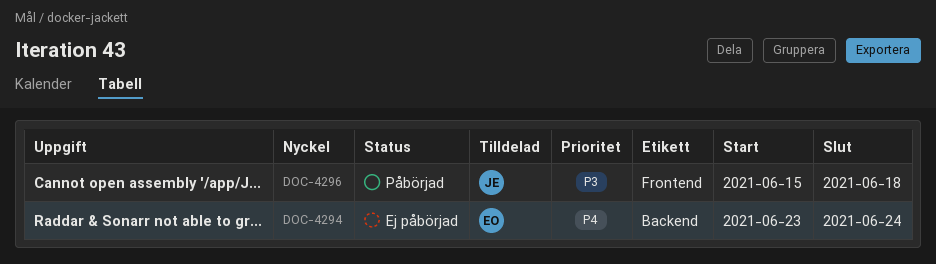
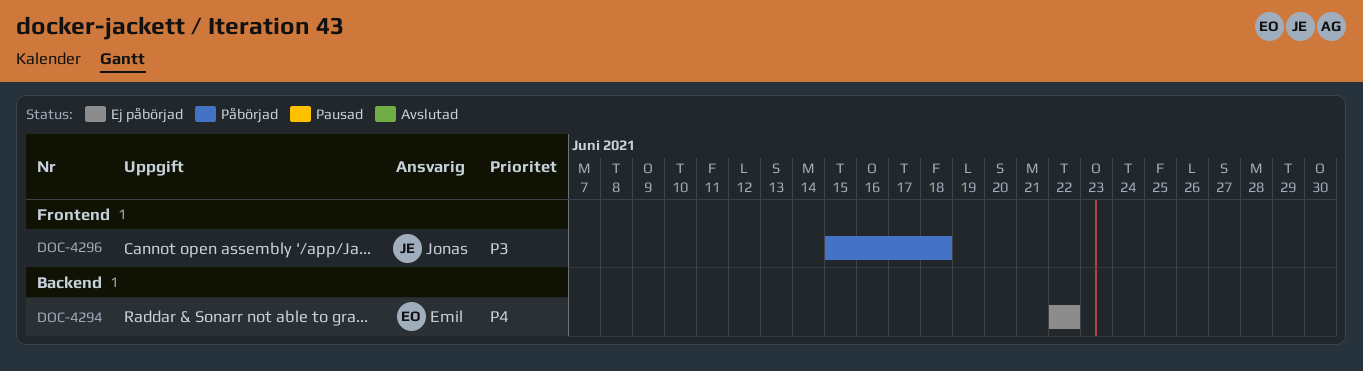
DOC-4294, start: Jun 23 -> Jun 22
DOC-4294, due: Jun 24 -> Jun 22

